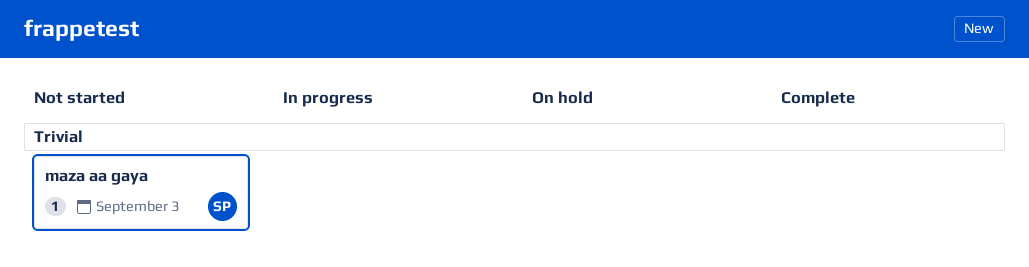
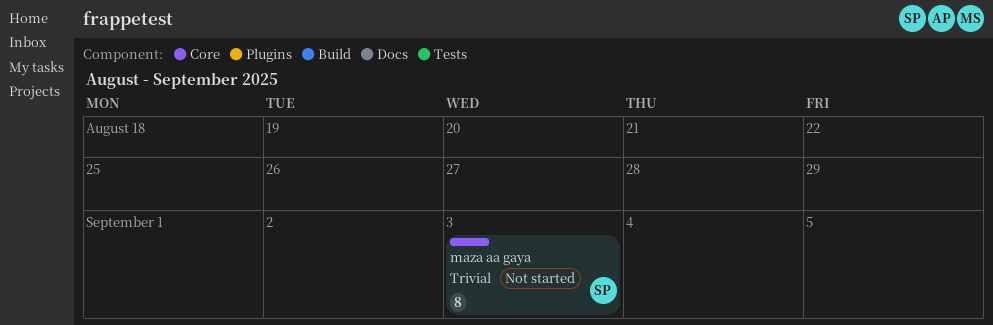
maza aa gaya, estimate: 1 -> 8

